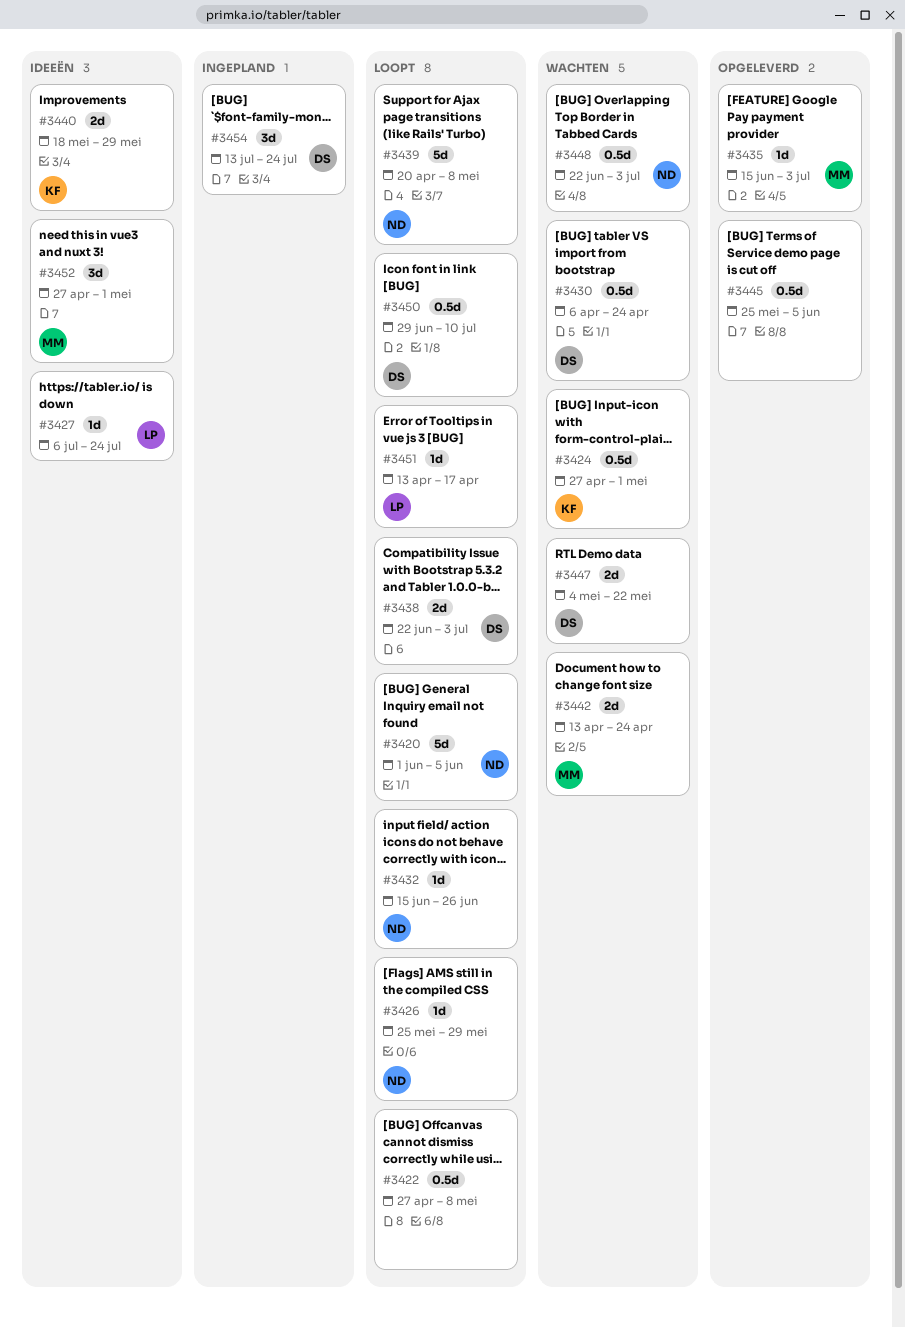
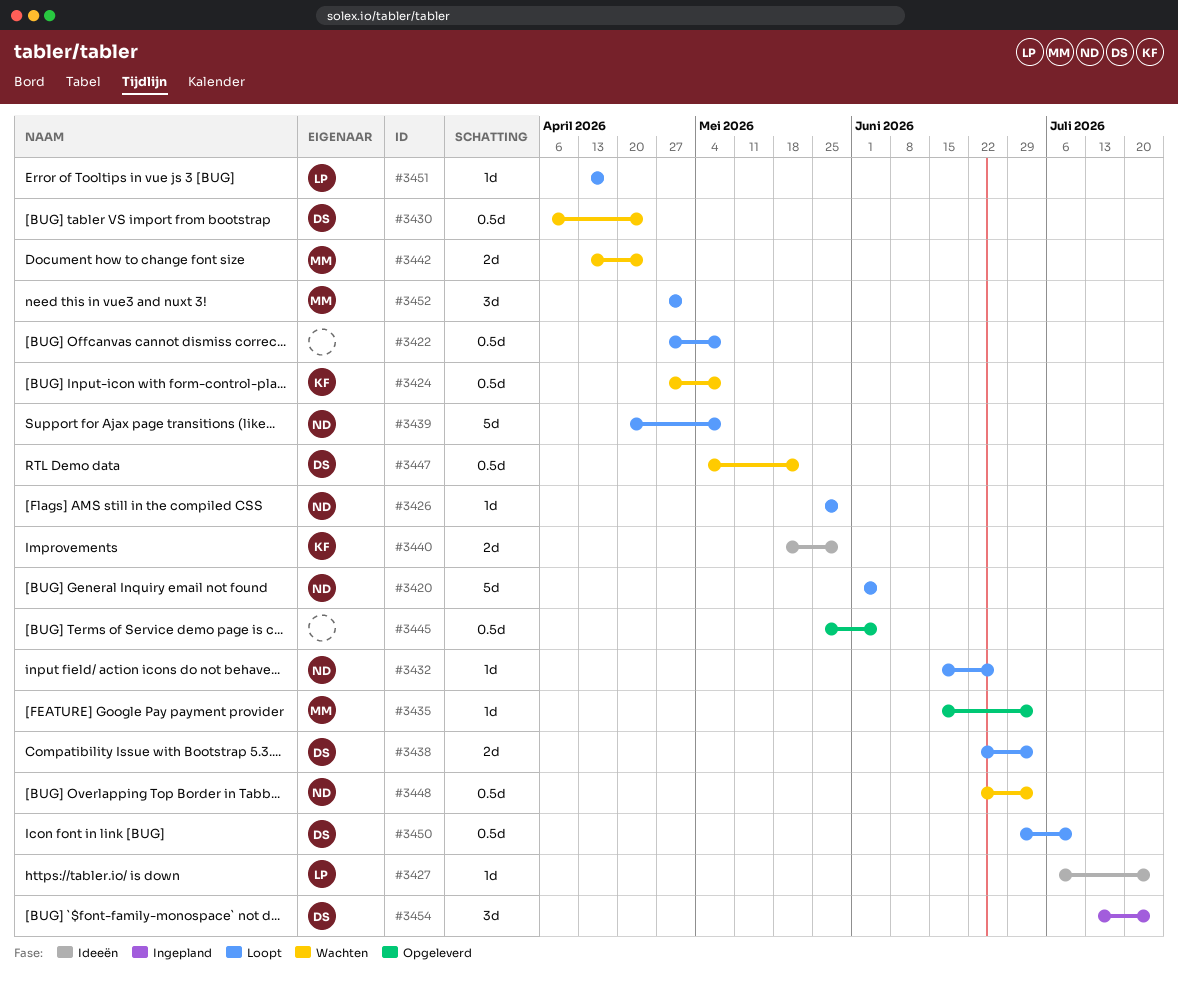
#3424, due: May 1 -> May 8
#3447, estimate: 2d -> 0.5d
#3452, status: Ideeën -> Loopt

